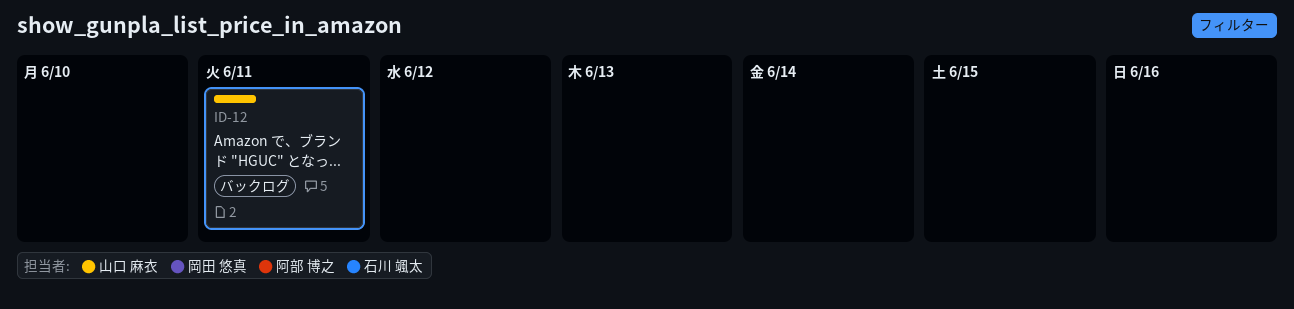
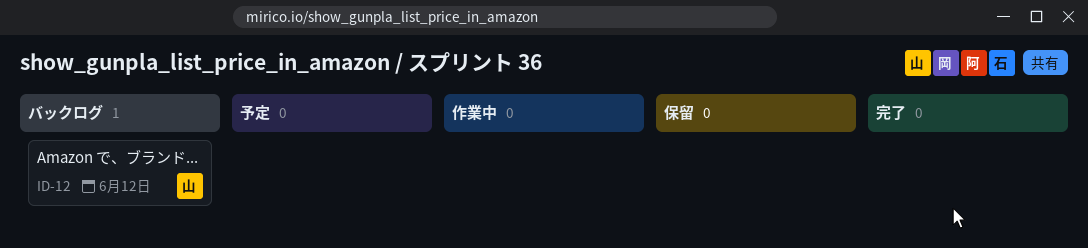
ID-12, due: Jun 11 -> Jun 12

